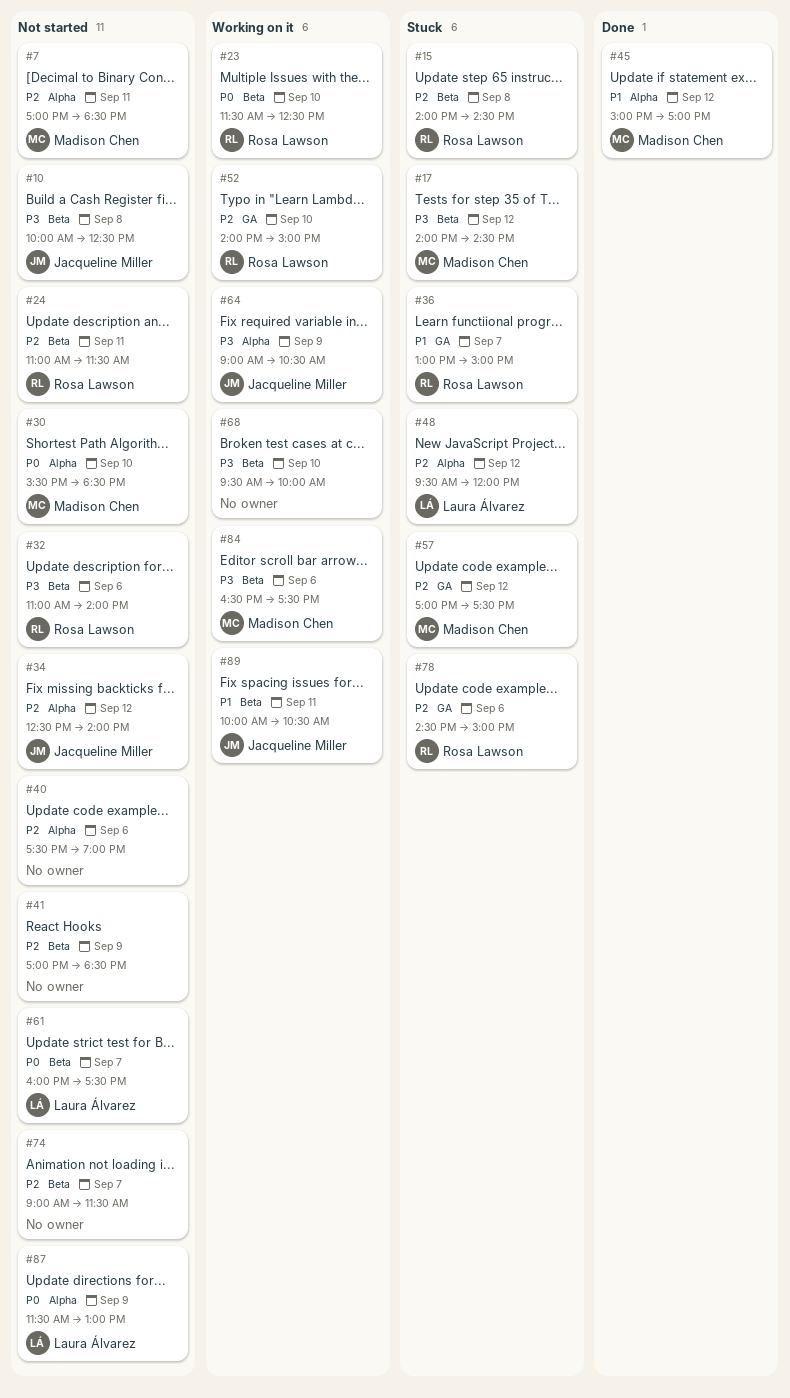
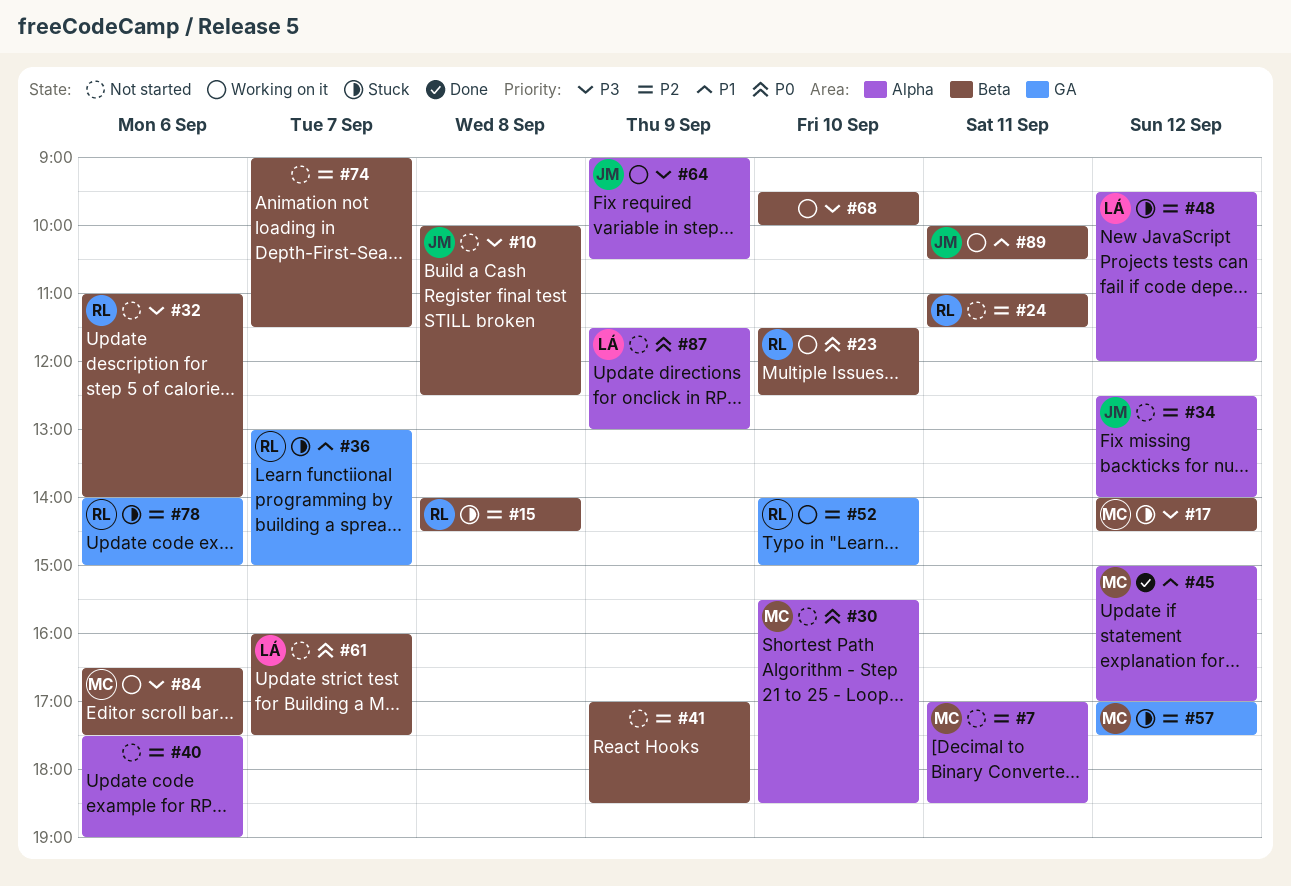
#78, begins: 14:30 -> 14:00

